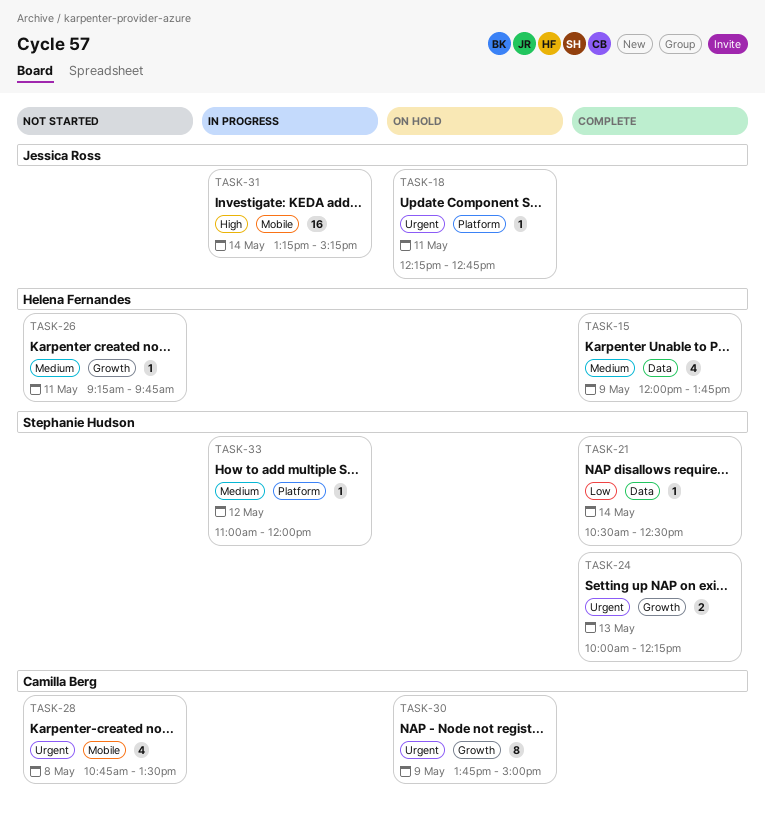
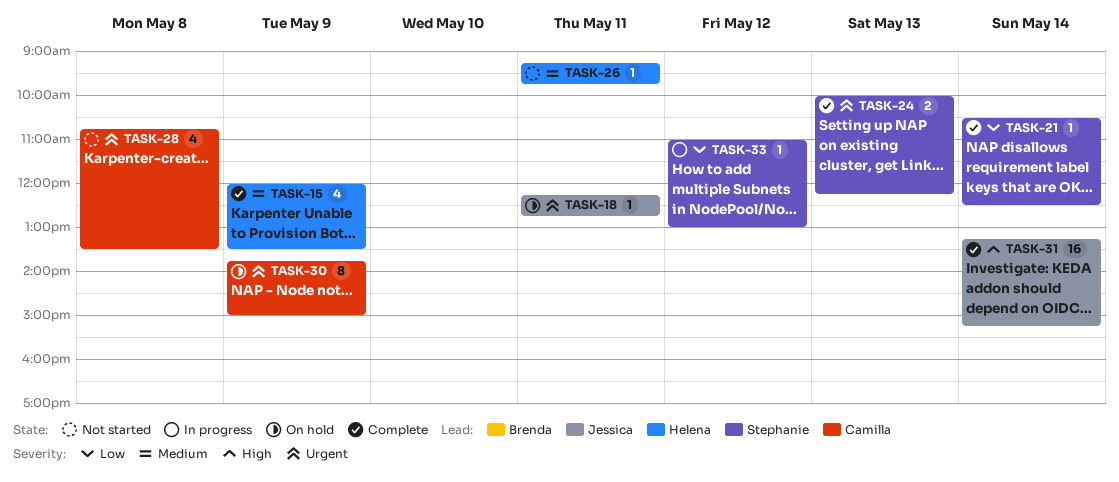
TASK-15, ends: 13:45 -> 13:30
TASK-31, status: In progress -> Complete
TASK-33, priority: Medium -> Low
TASK-33, ends: 12:00 -> 13:00

